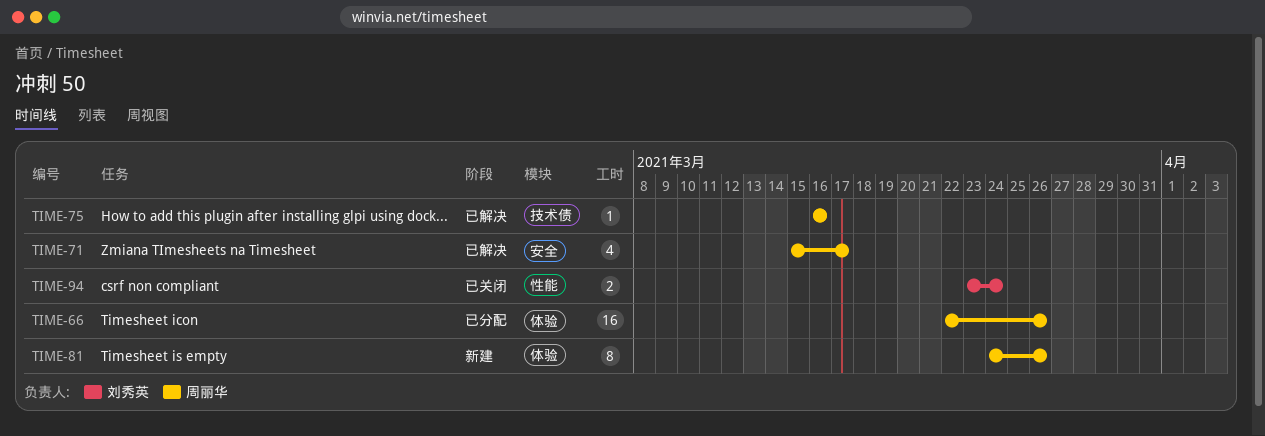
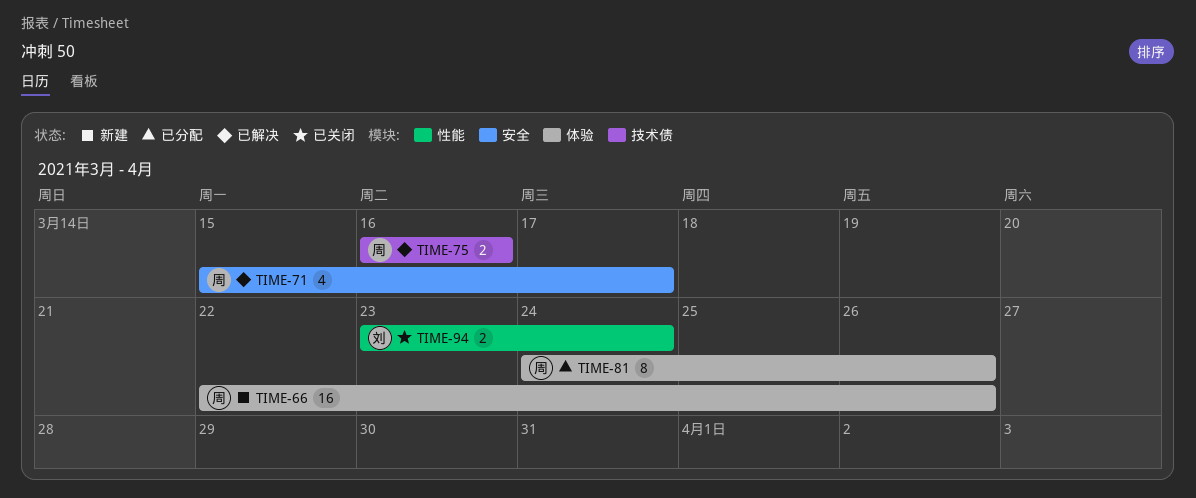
TIME-66, status: 已分配 -> 新建
TIME-75, estimate: 1 -> 2
TIME-81, status: 新建 -> 已分配

